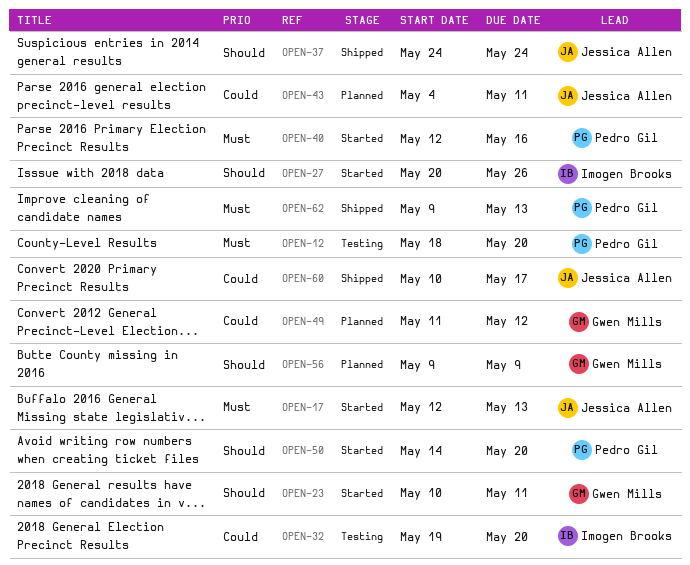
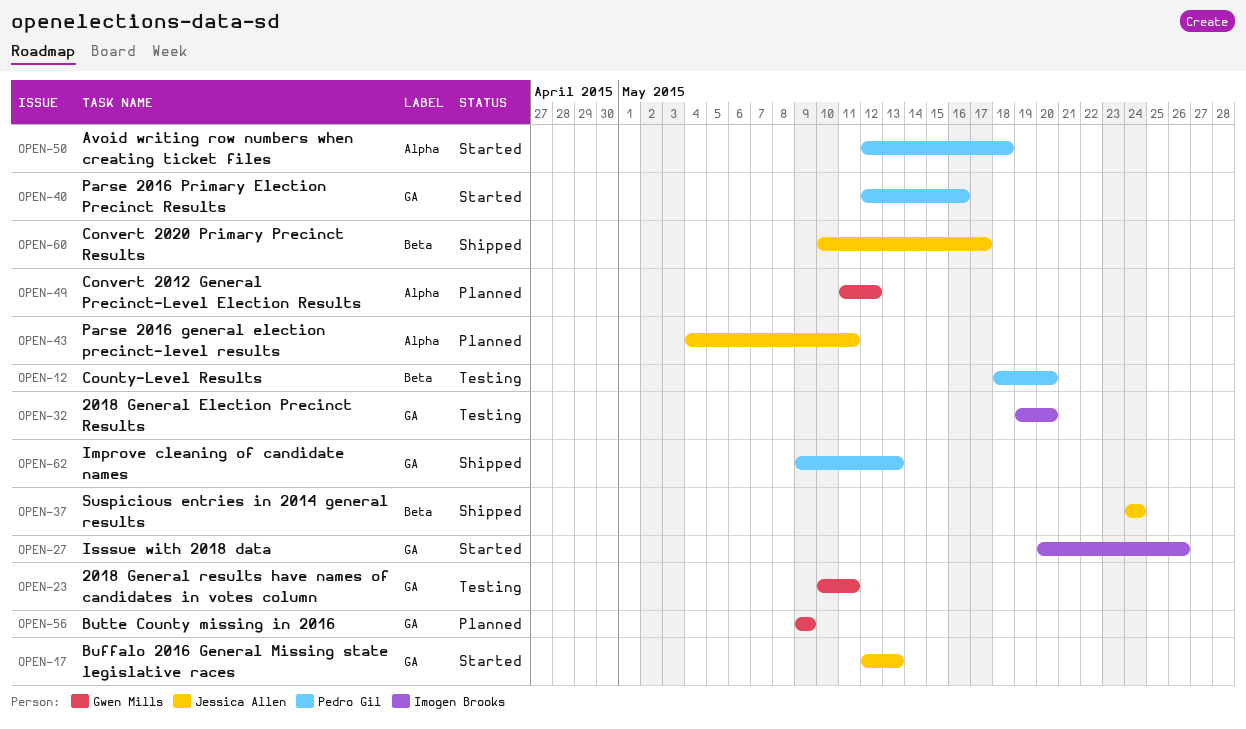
OPEN-23, status: Started -> Testing
OPEN-50, start: May 14 -> May 12
OPEN-50, due: May 20 -> May 18

